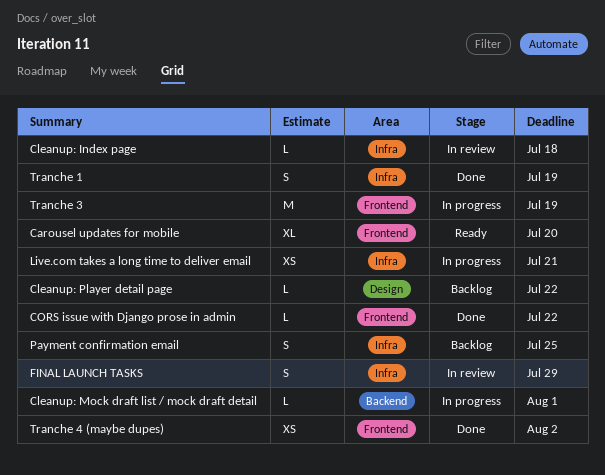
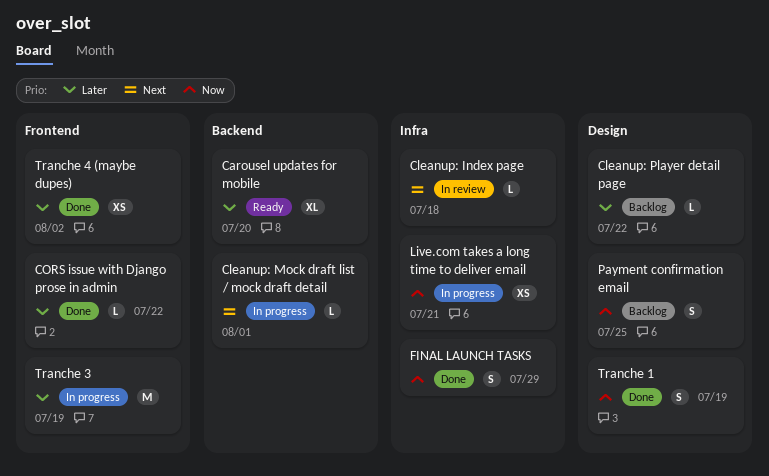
Carousel updates for mobile, label: Frontend -> Backend
FINAL LAUNCH TASKS, status: In review -> Done
Payment confirmation email, label: Infra -> Design
Tranche 1, label: Infra -> Design

